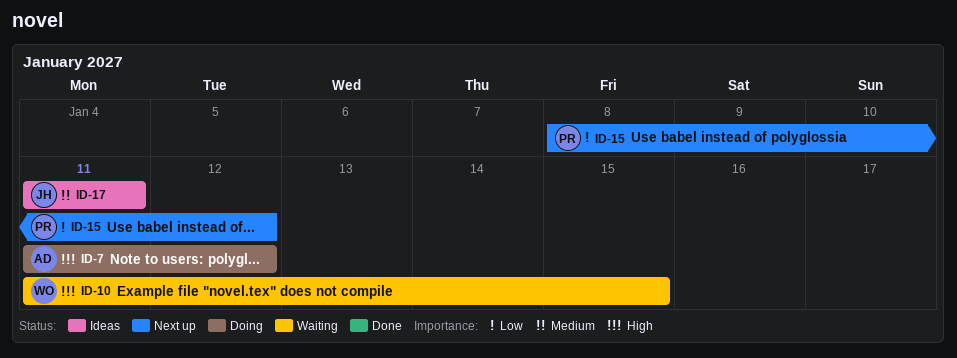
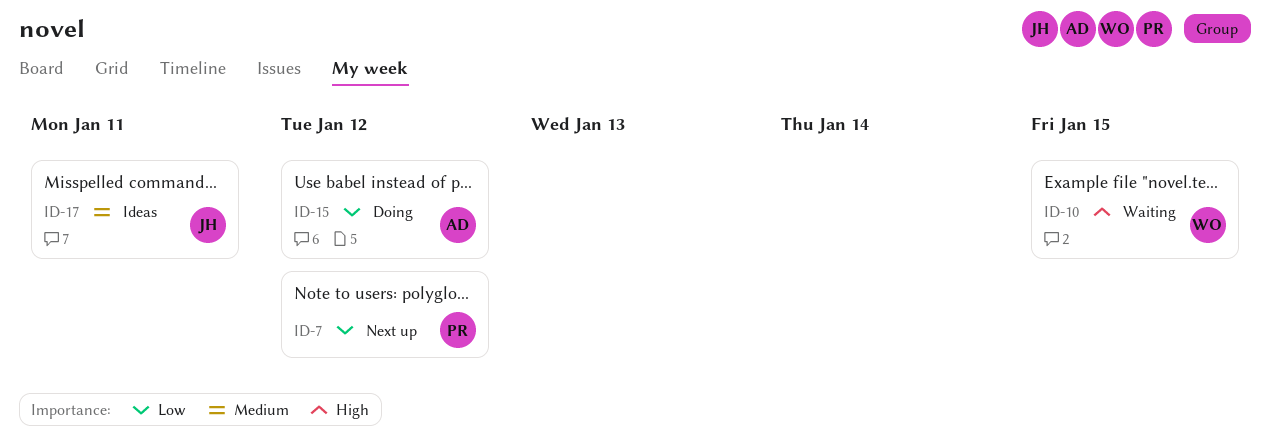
ID-7, status: Doing -> Next up
ID-7, owner: AD -> PR
ID-7, priority: High -> Low
ID-15, status: Next up -> Doing
ID-15, owner: PR -> AD

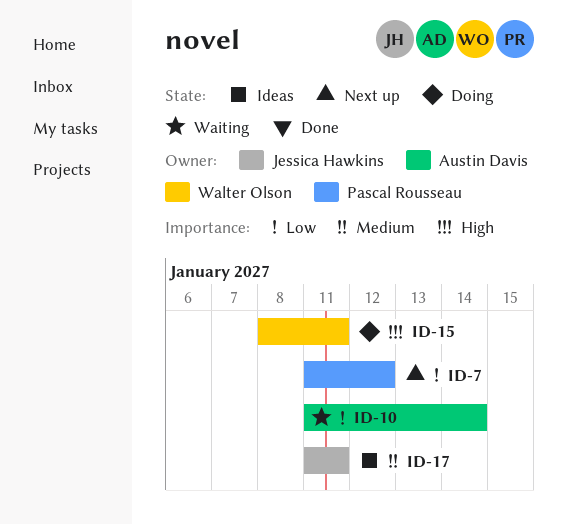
ID-10, owner: Walter Olson -> Austin Davis
ID-10, priority: High -> Low
ID-10, due: Jan 15 -> Jan 14
ID-15, owner: Austin Davis -> Walter Olson
ID-15, priority: Low -> High
ID-15, due: Jan 12 -> Jan 11

